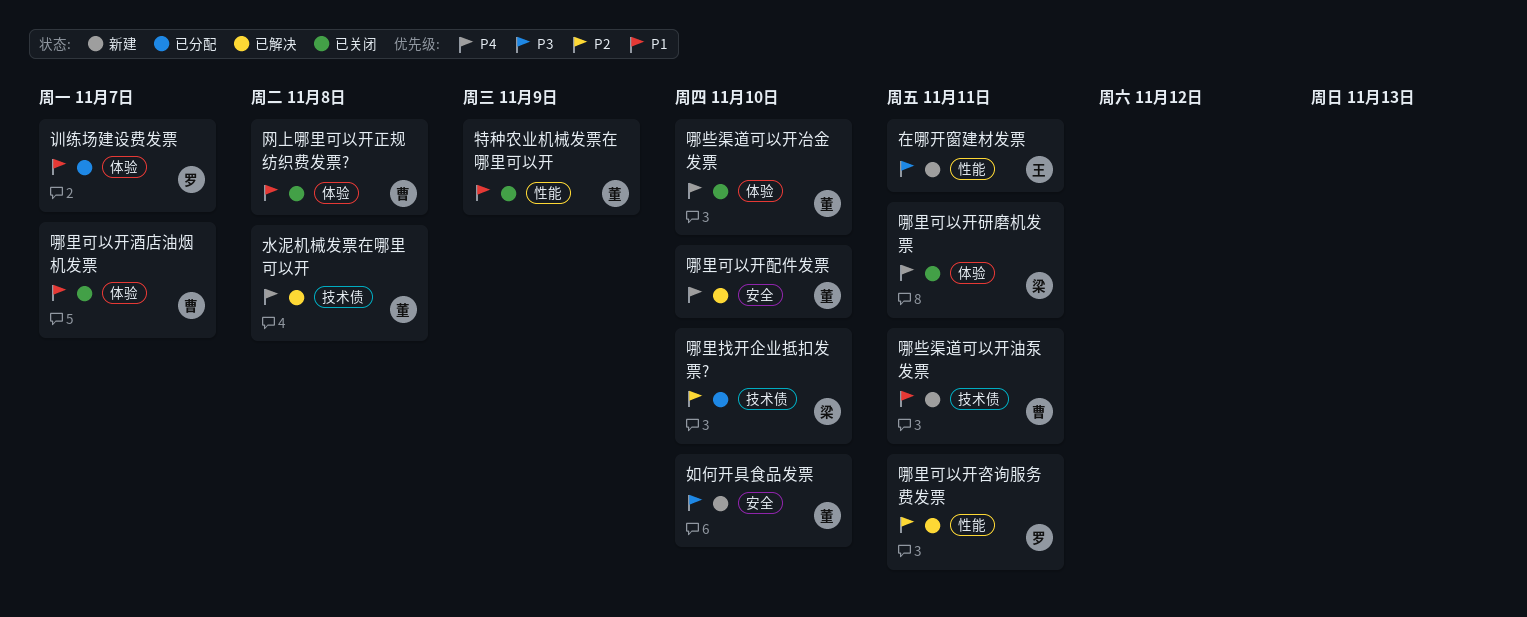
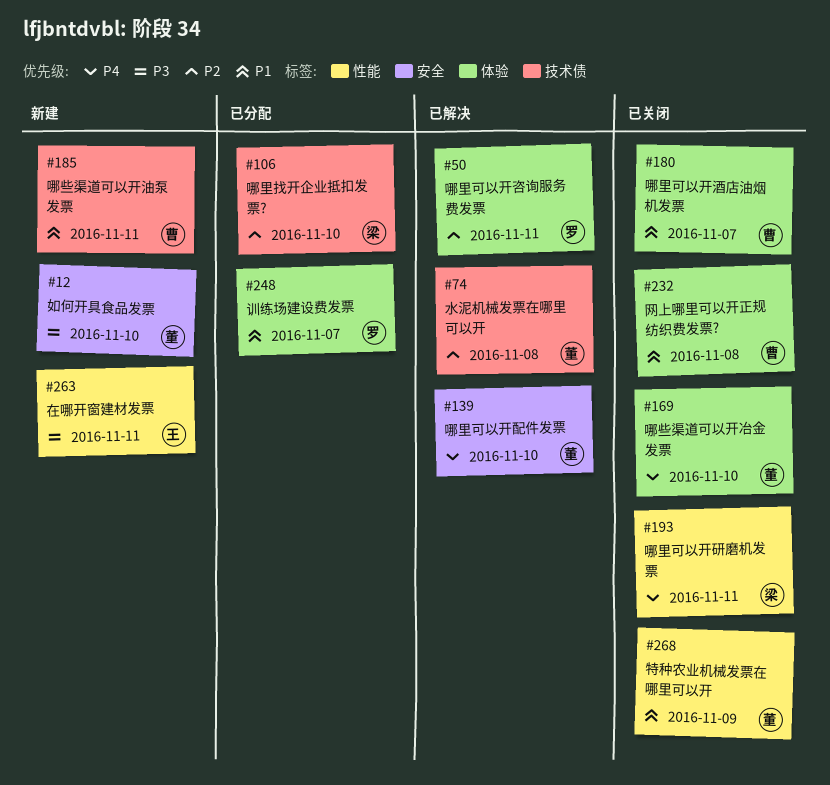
哪里可以开咨询服务费发票, label: 性能 -> 体验
哪里可以开研磨机发票, label: 体验 -> 性能
水泥机械发票在哪里可以开, priority: P4 -> P2

